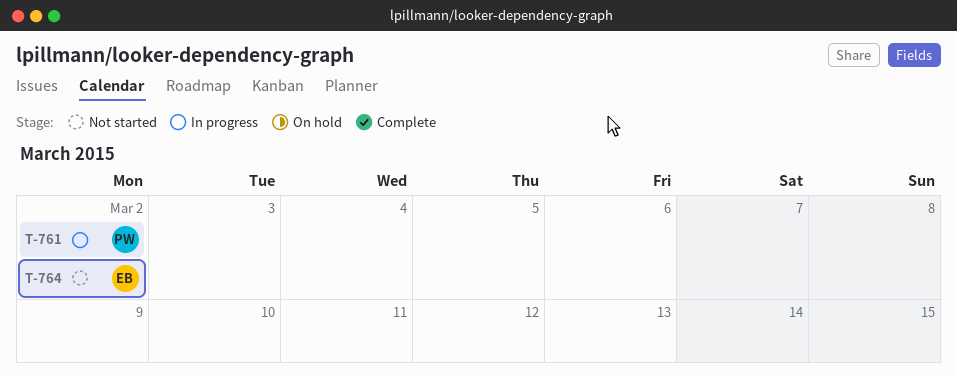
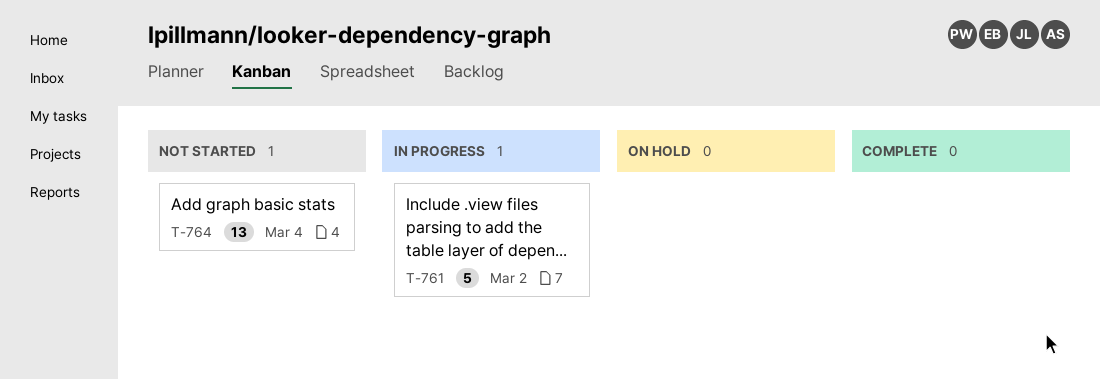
T-764, due: Mar 2 -> Mar 4

